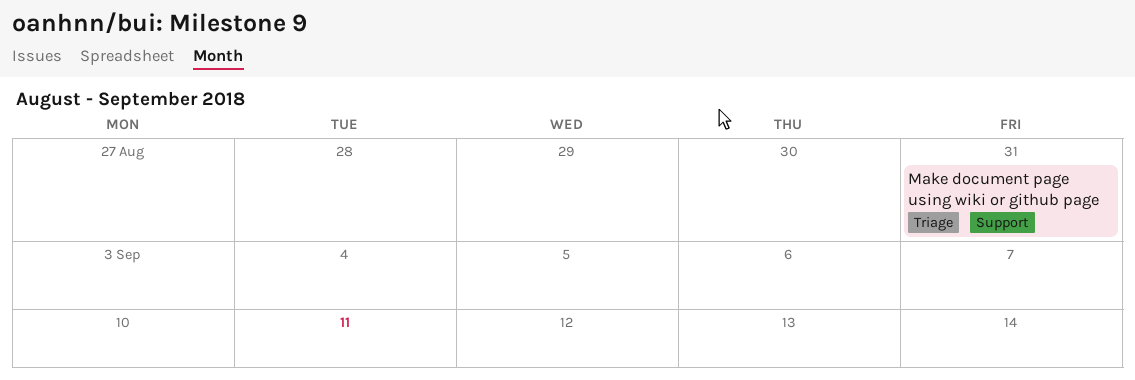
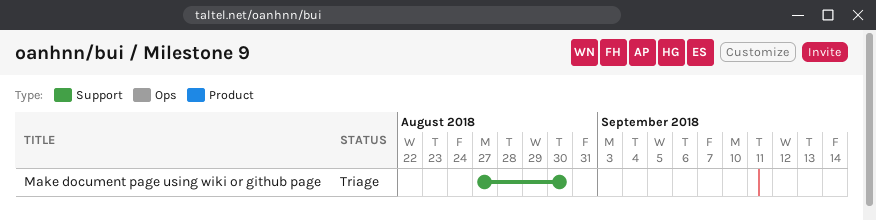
Make document page using wiki or github page, due: Aug 31 -> Aug 30

